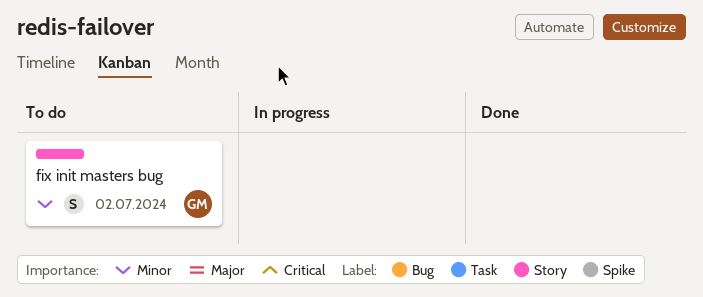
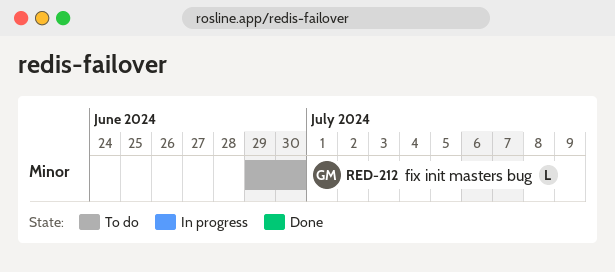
fix init masters bug, estimate: S -> L
fix init masters bug, due: Jul 2 -> Jun 30

